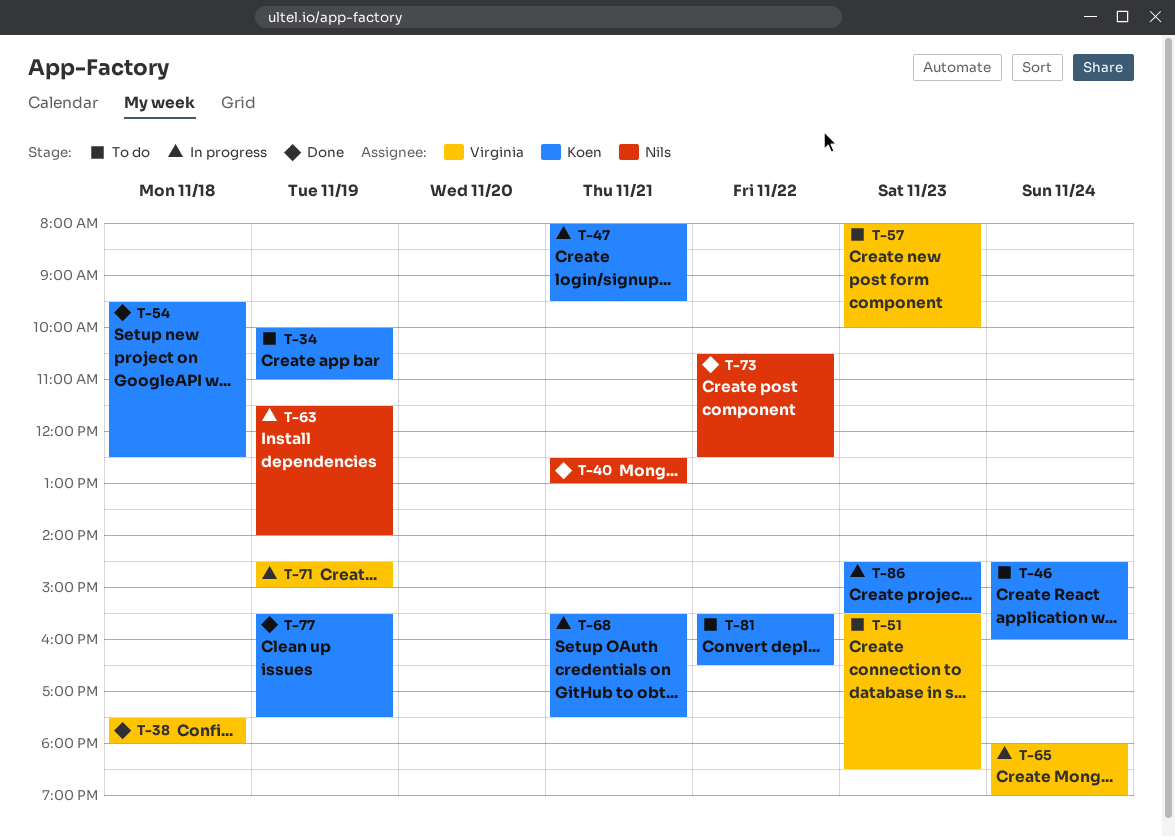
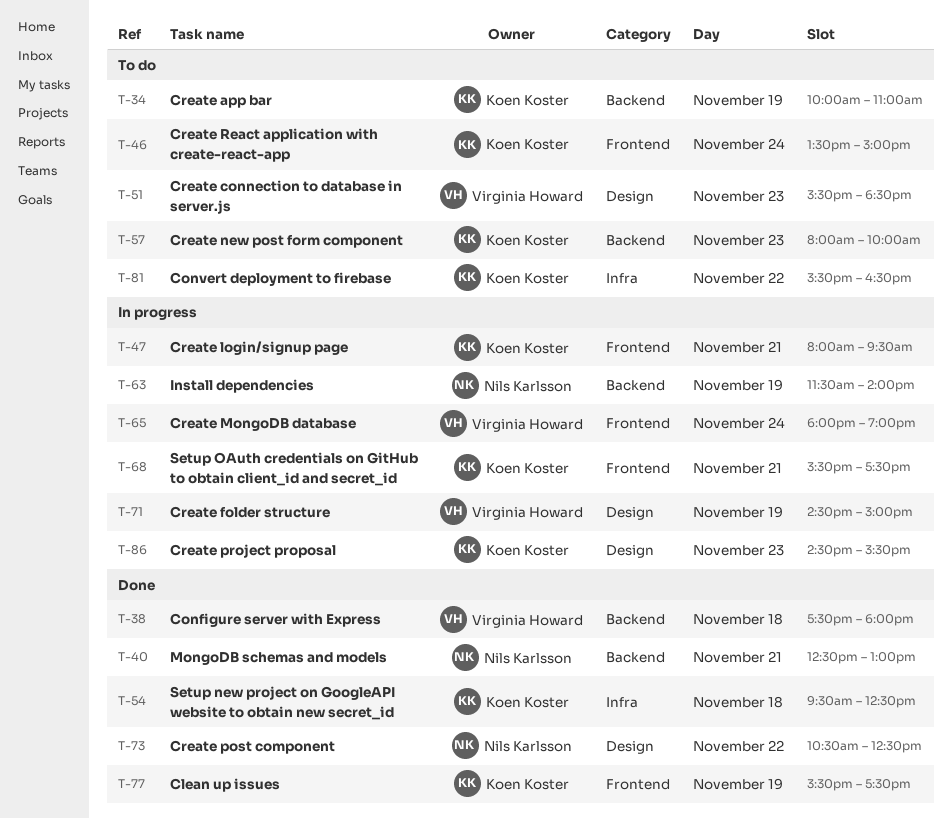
T-46, begins: 14:30 -> 13:30
T-46, ends: 16:00 -> 15:00
T-57, owner: Virginia Howard -> Koen Koster

